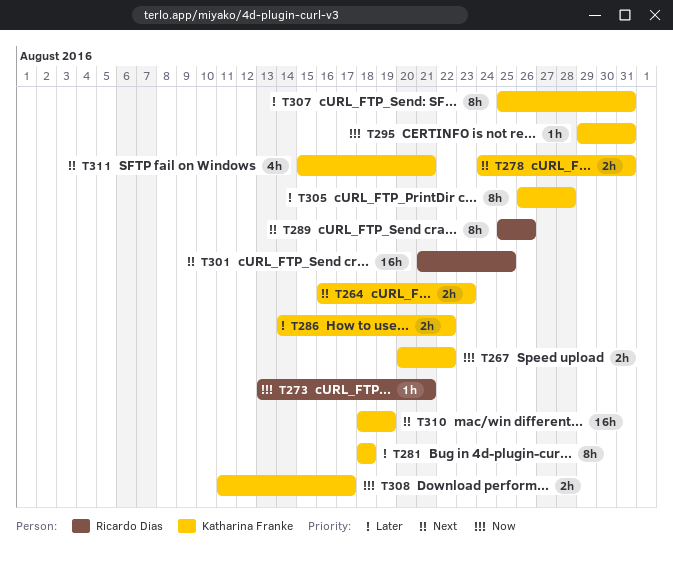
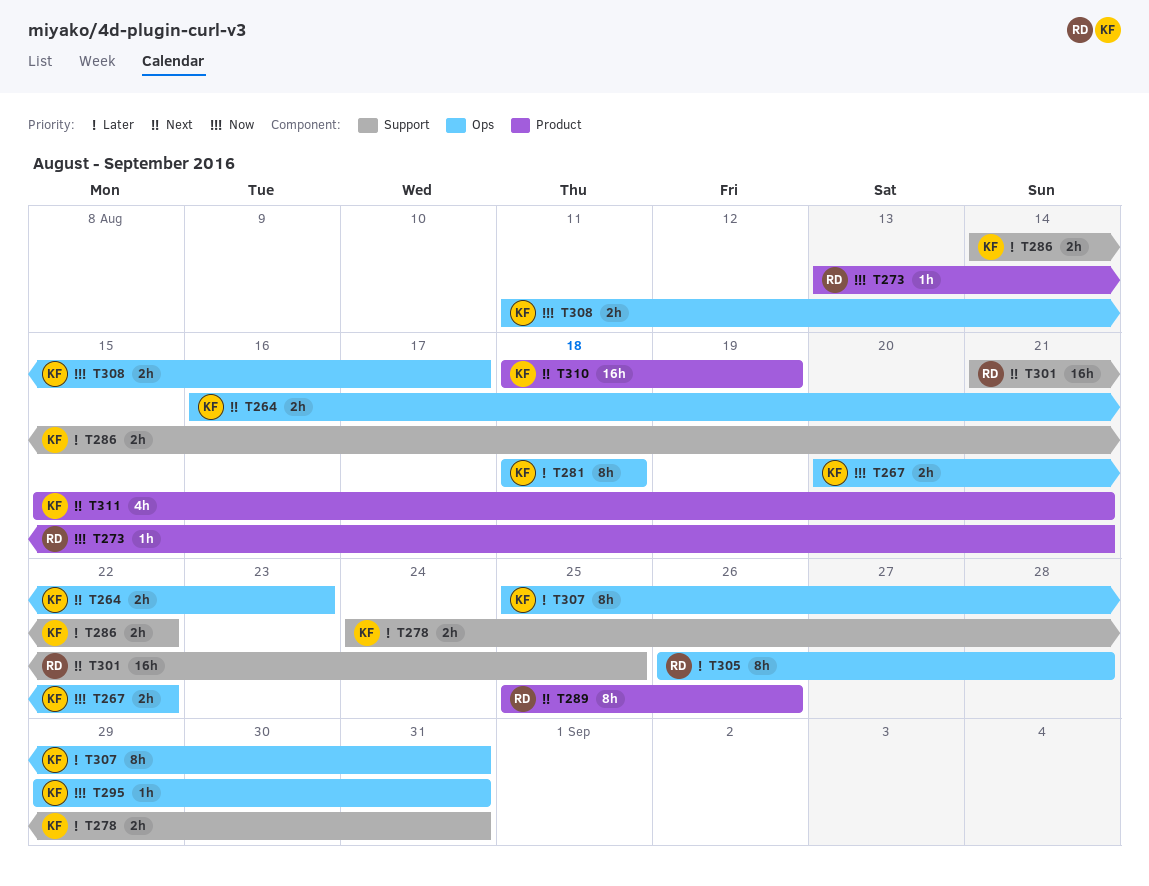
T278, priority: Next -> Later
T305, owner: Katharina Franke -> Ricardo Dias

